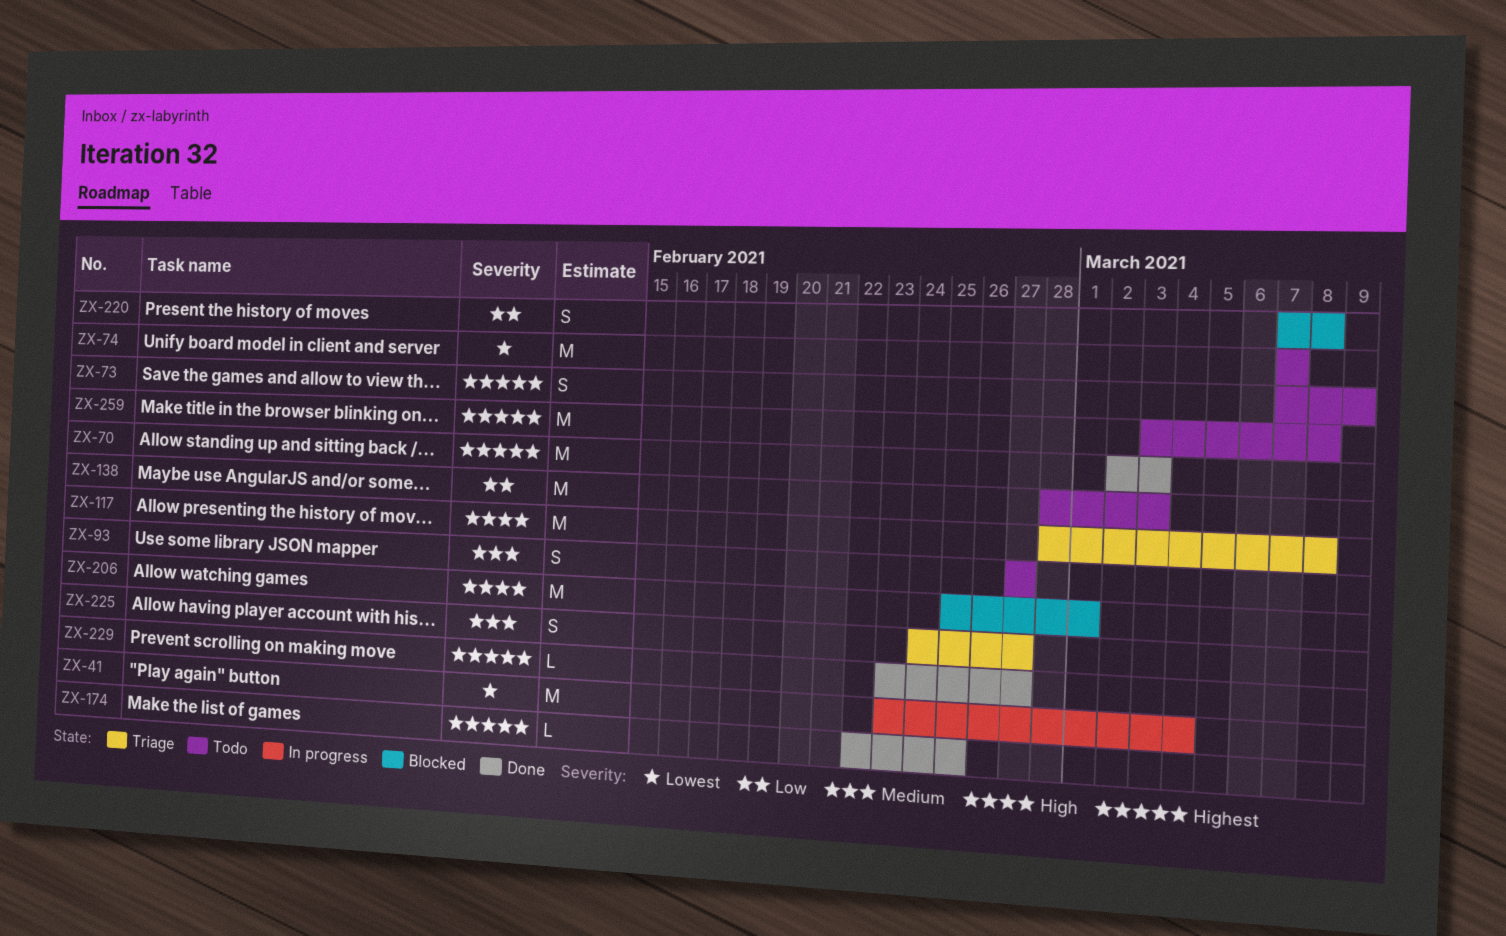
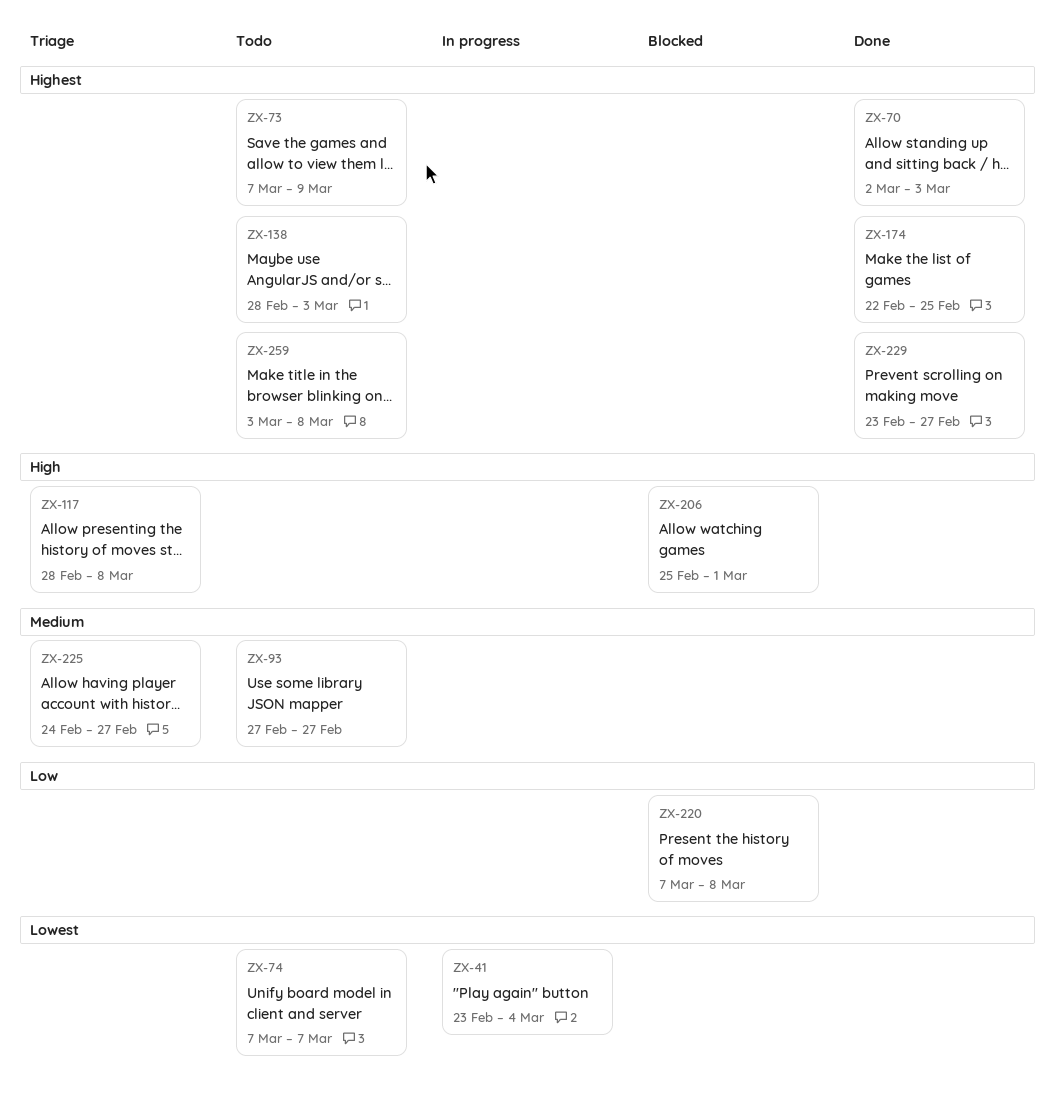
ZX-138, priority: Low -> Highest

